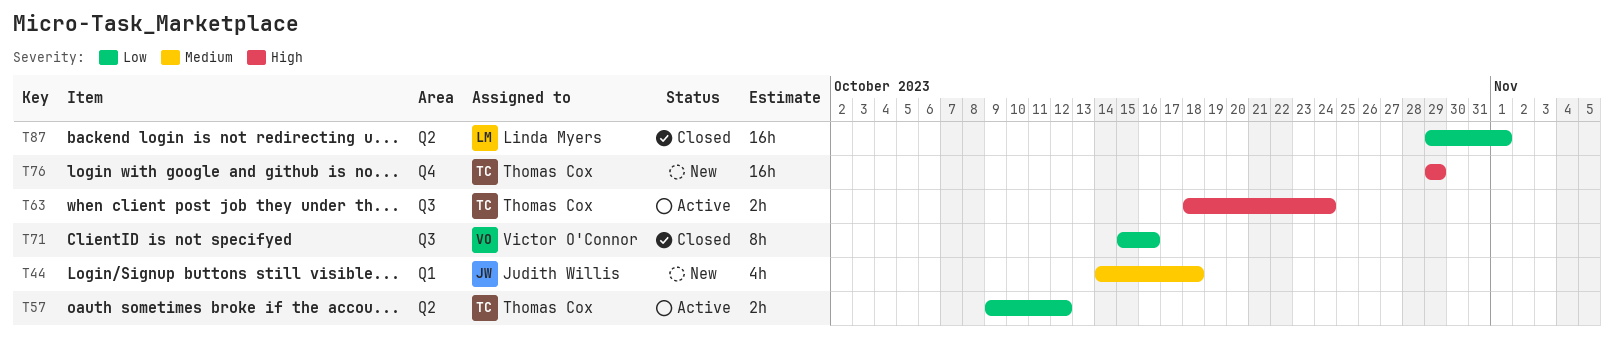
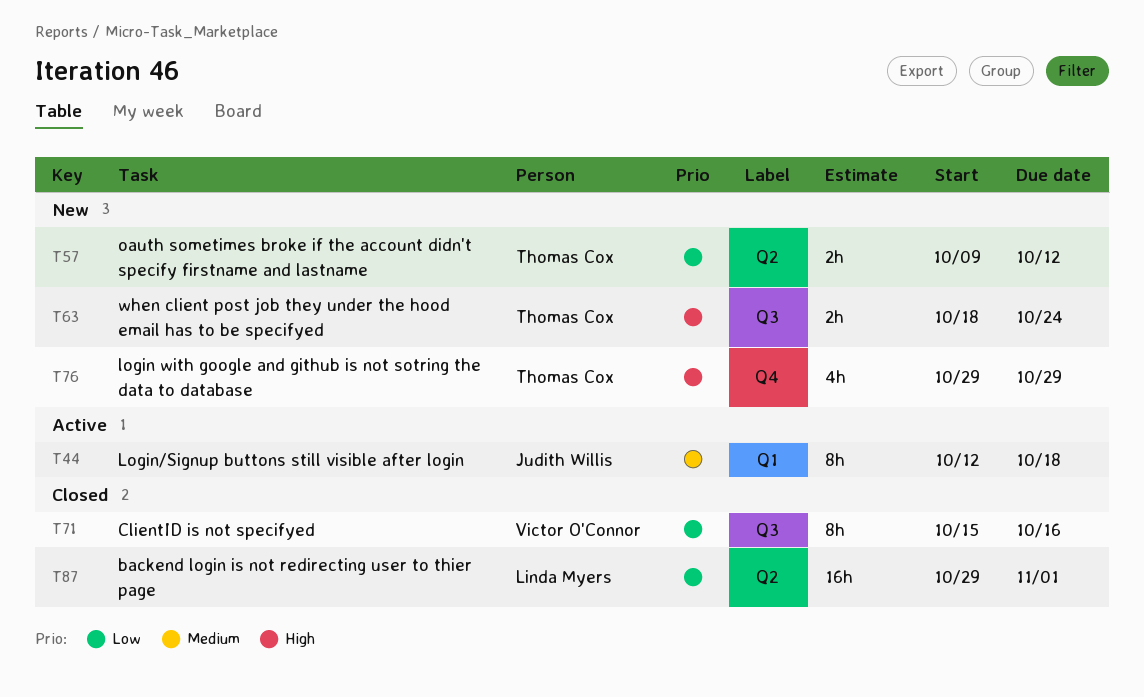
T44, status: New -> Active
T44, estimate: 4h -> 8h
T44, start: Oct 14 -> Oct 12
T57, status: Active -> New
T63, status: Active -> New
T76, estimate: 16h -> 4h

